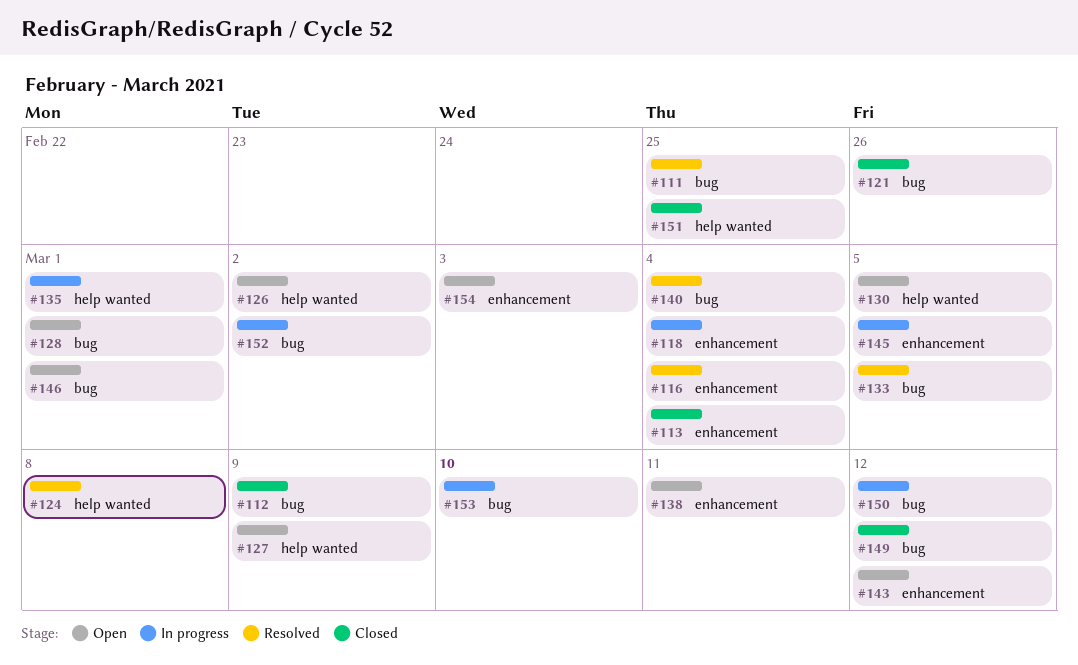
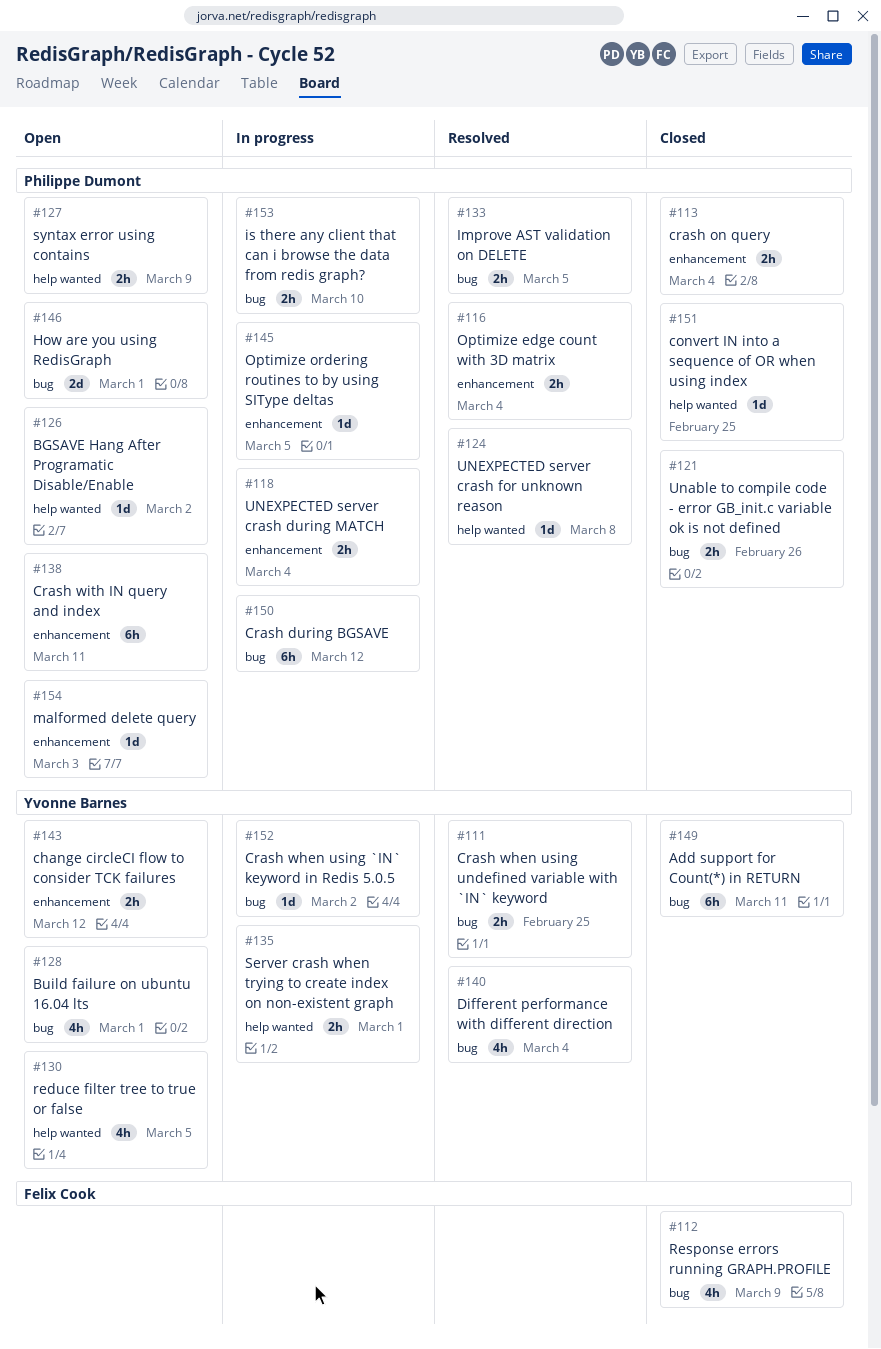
#149, due: Mar 12 -> Mar 11

